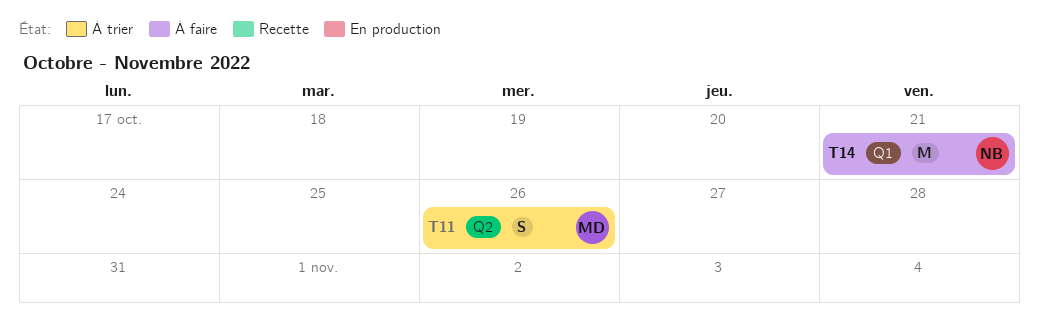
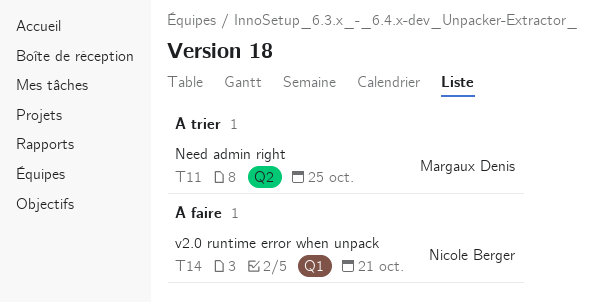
T11, due: Oct 26 -> Oct 25

